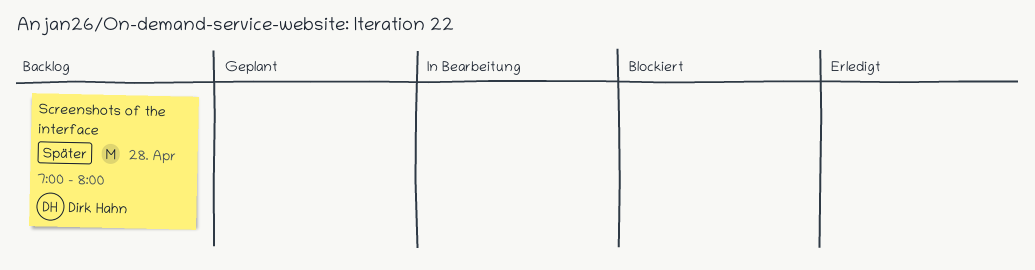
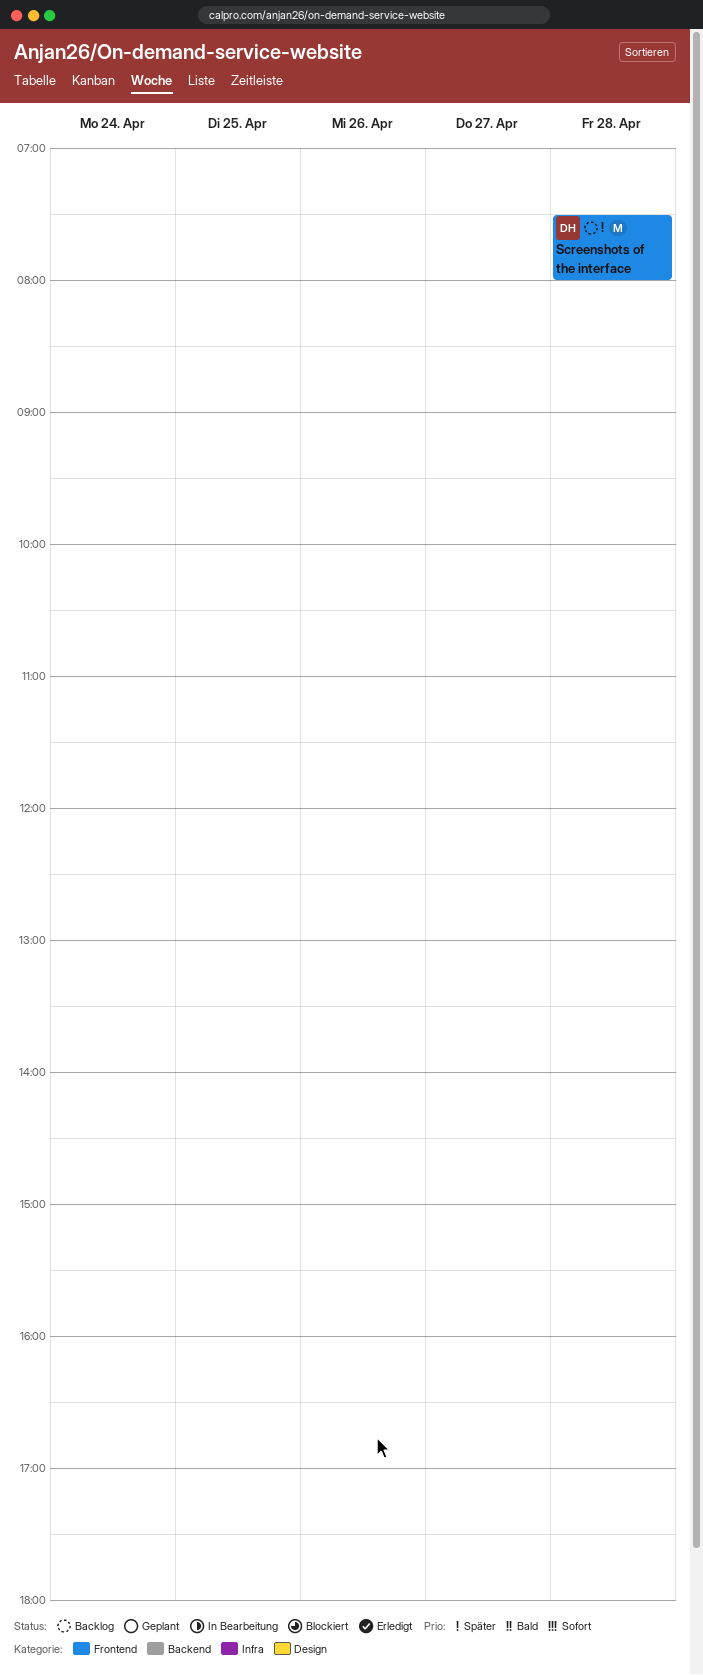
Screenshots of the interface, begins: 07:00 -> 07:30

